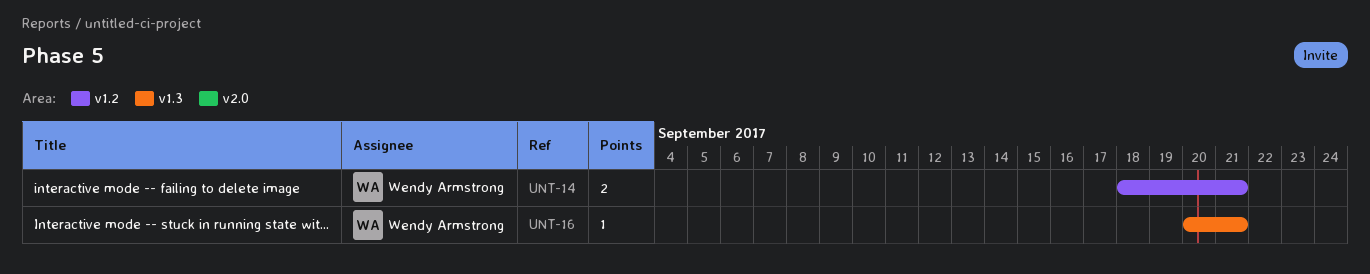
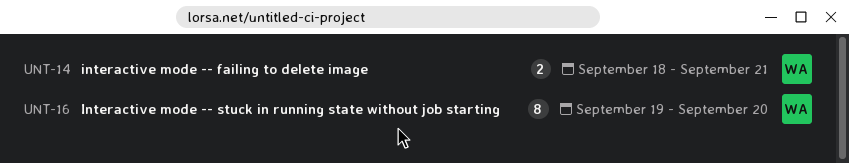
UNT-16, estimate: 1 -> 8
UNT-16, start: Sep 20 -> Sep 19
UNT-16, due: Sep 21 -> Sep 20

